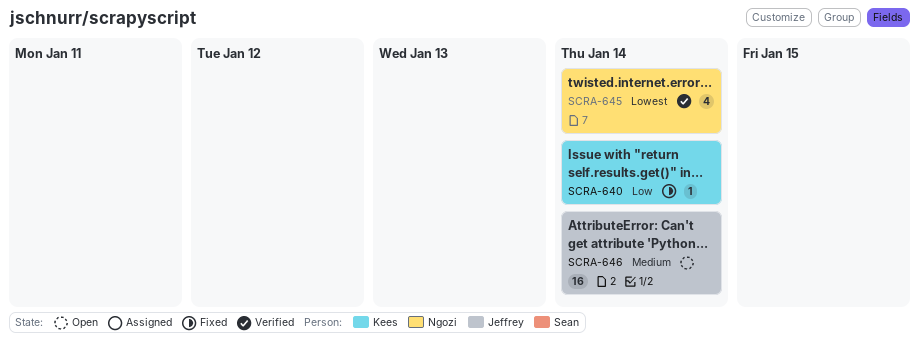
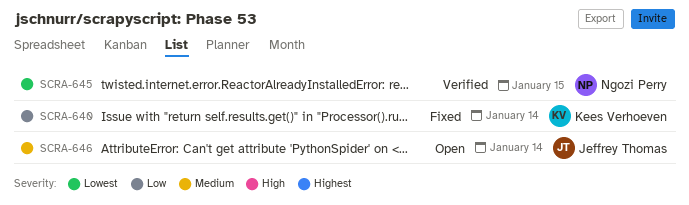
SCRA-645, due: Jan 14 -> Jan 15

